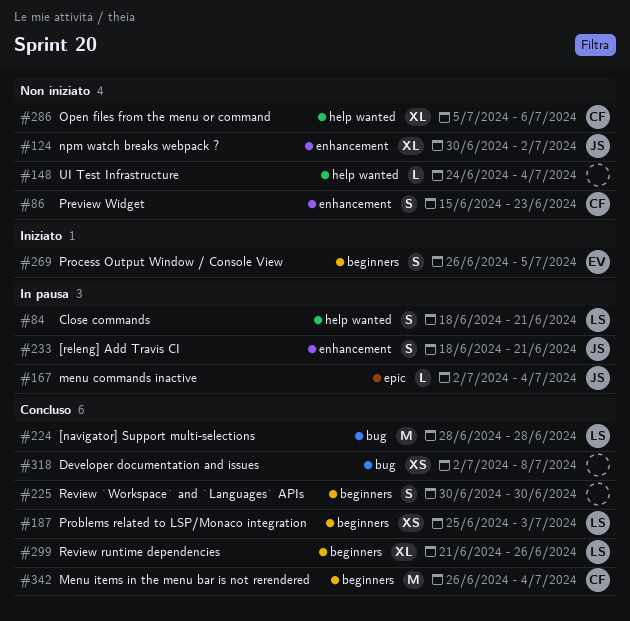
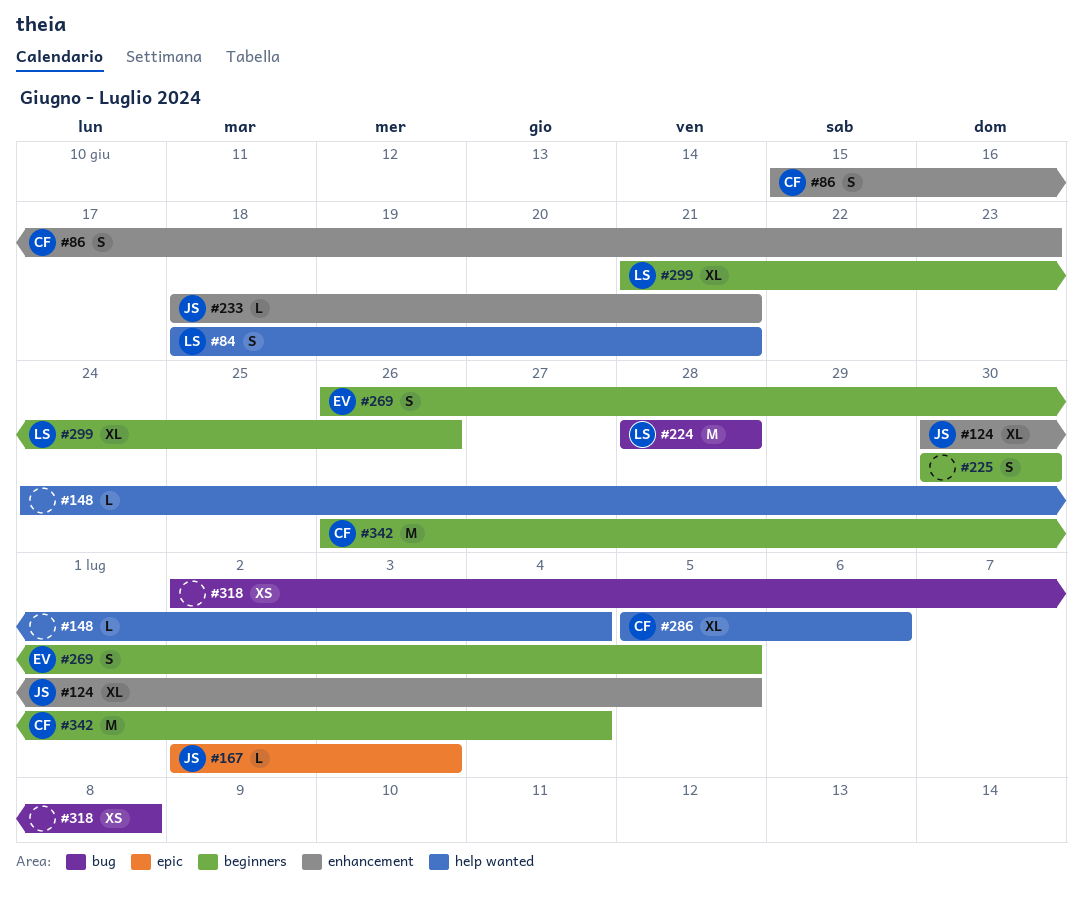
#124, due: Jul 2 -> Jul 5
#167, due: Jul 4 -> Jul 3
#187: present -> none
#233, estimate: S -> L

